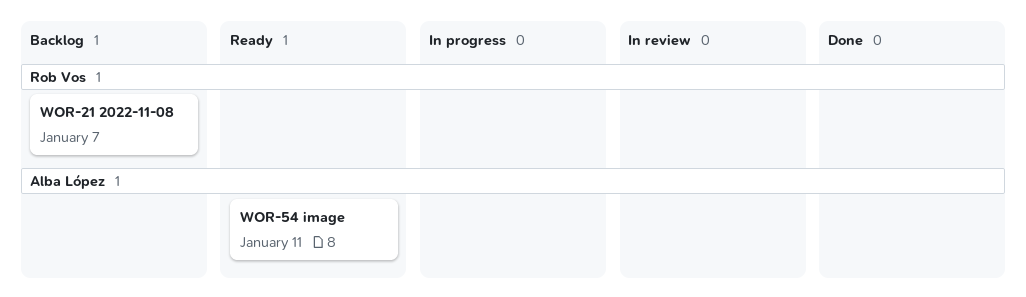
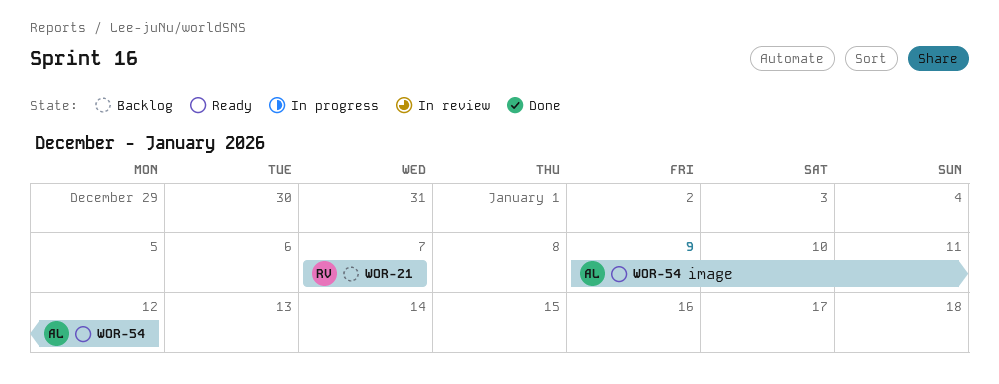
WOR-54, due: Jan 11 -> Jan 12

